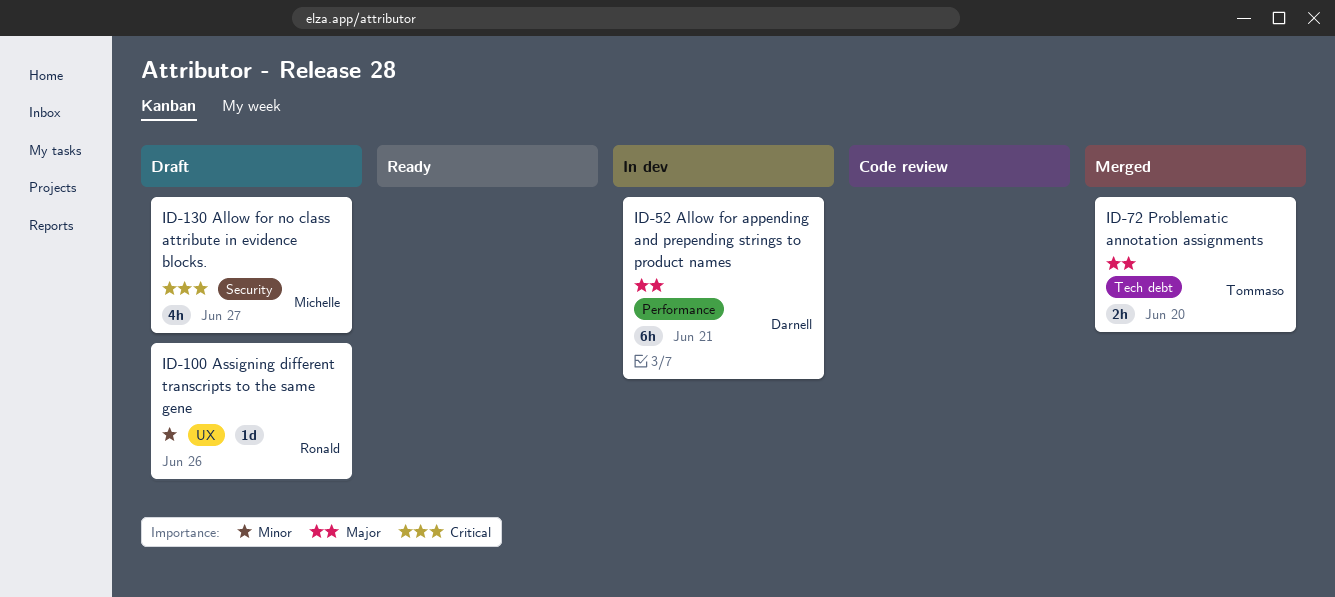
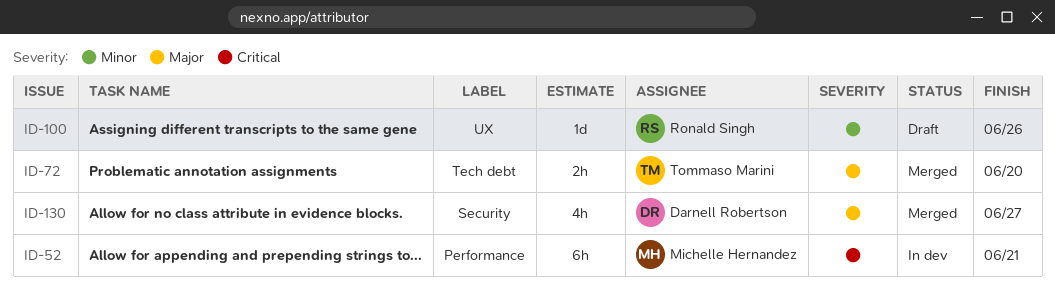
ID-52, owner: Darnell Robertson -> Michelle Hernandez
ID-52, priority: Major -> Critical
ID-130, status: Draft -> Merged
ID-130, owner: Michelle Hernandez -> Darnell Robertson
ID-130, priority: Critical -> Major

